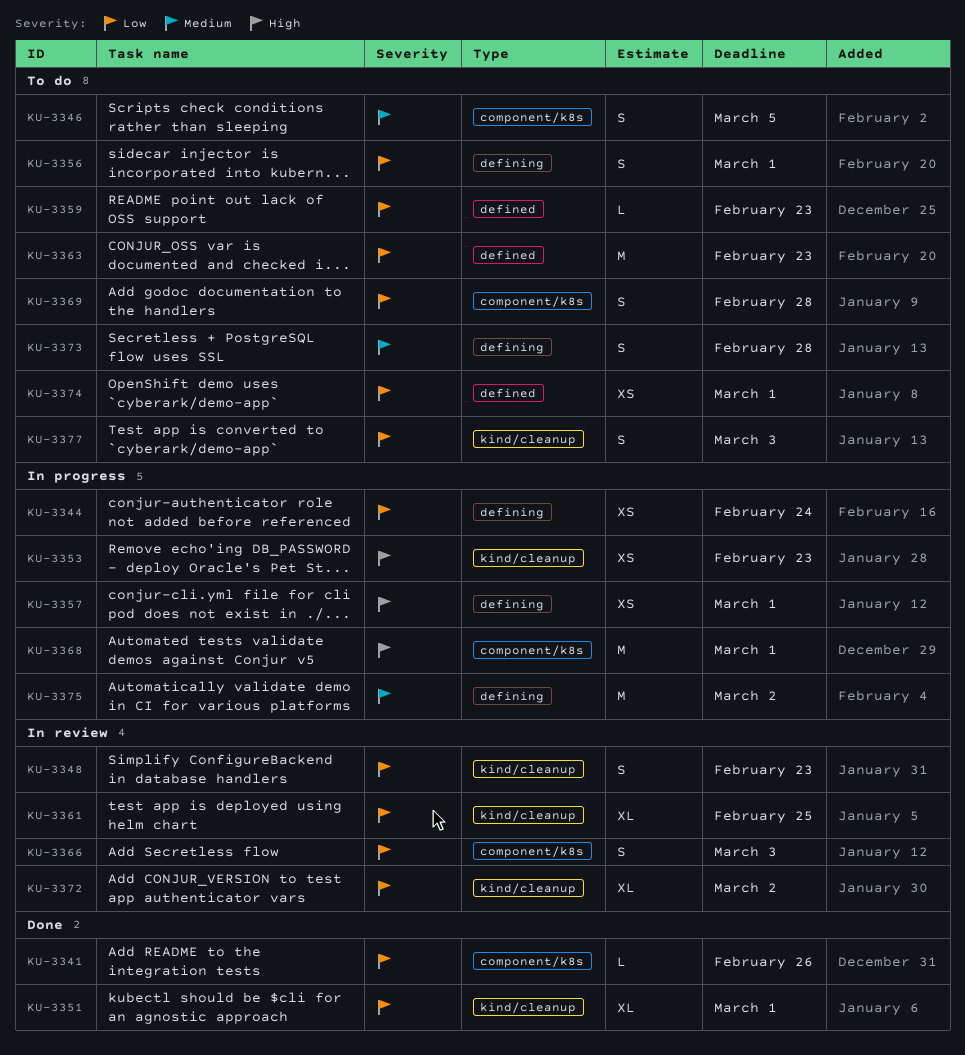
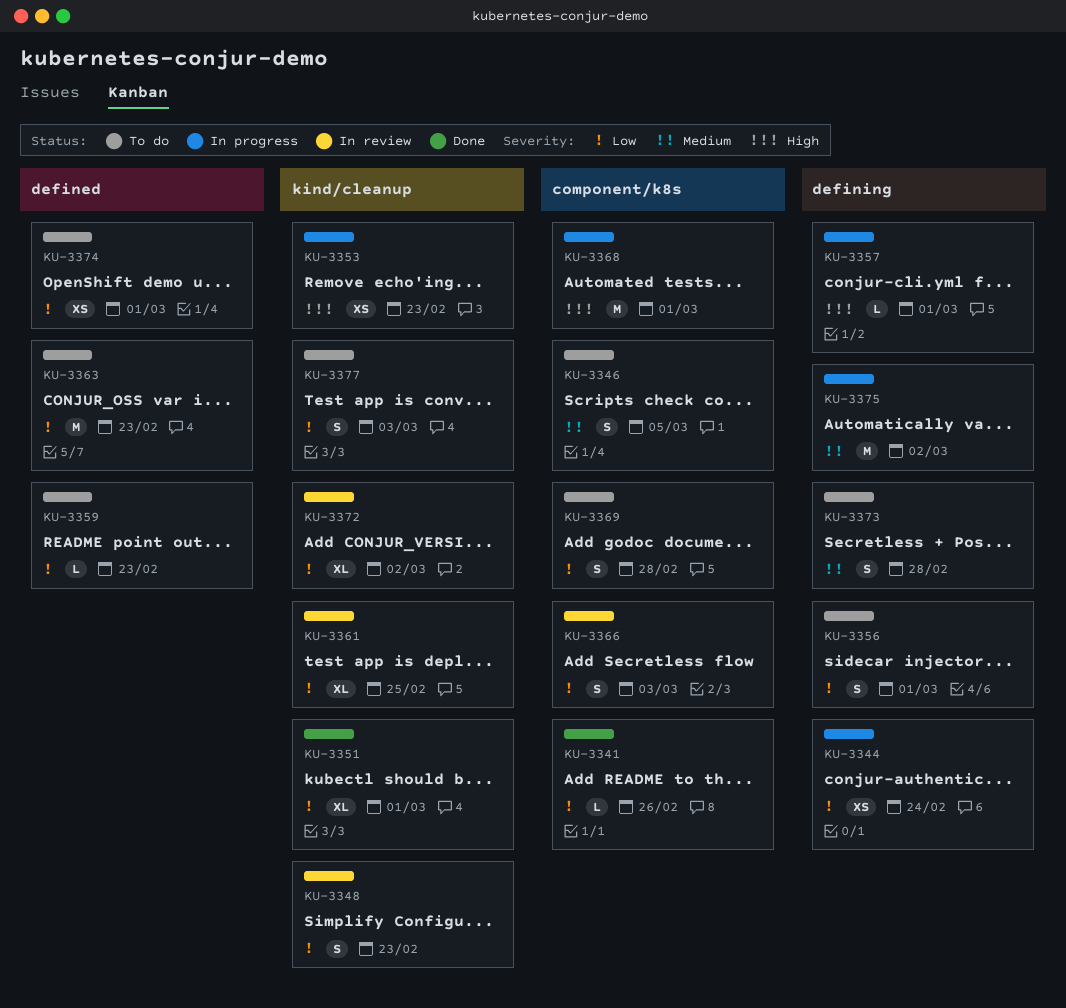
KU-3357, estimate: XS -> L

